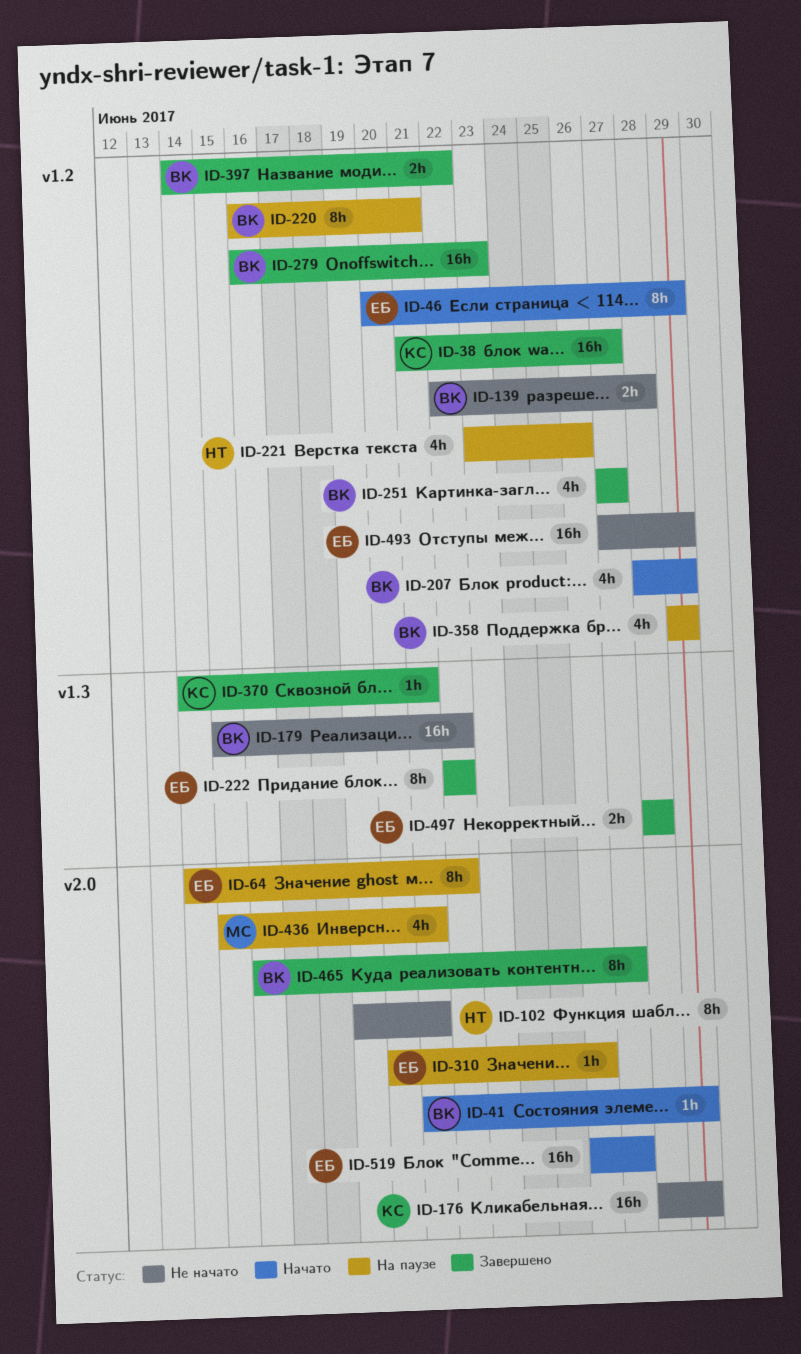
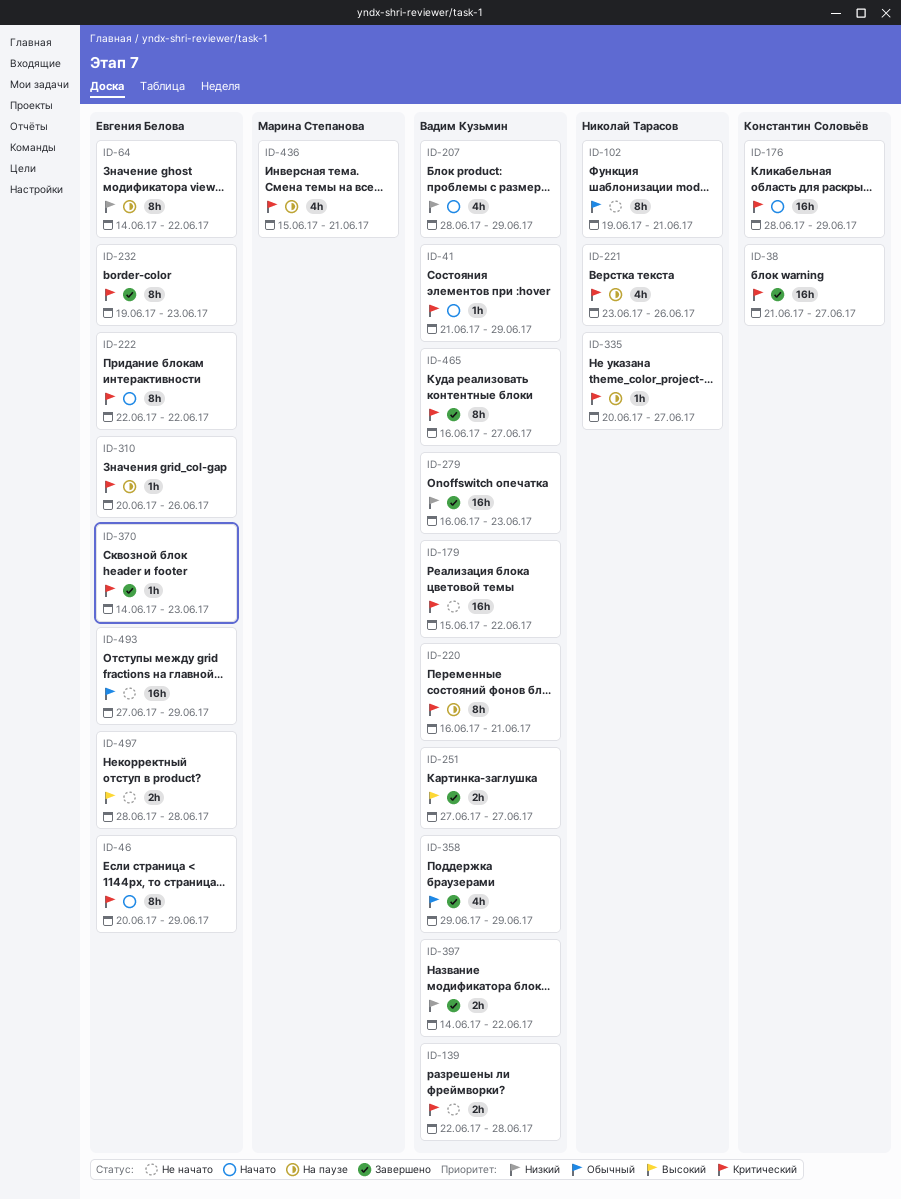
ID-176, status: Не начато -> Начато
ID-222, status: Завершено -> Начато
ID-232: none -> present
ID-251, estimate: 4h -> 2h
ID-335: none -> present
ID-358, status: На паузе -> Завершено
ID-370, owner: Константин Соловьёв -> Евгения Белова
ID-370, due: Jun 21 -> Jun 23
ID-497, status: Завершено -> Не начато
ID-519: present -> none

